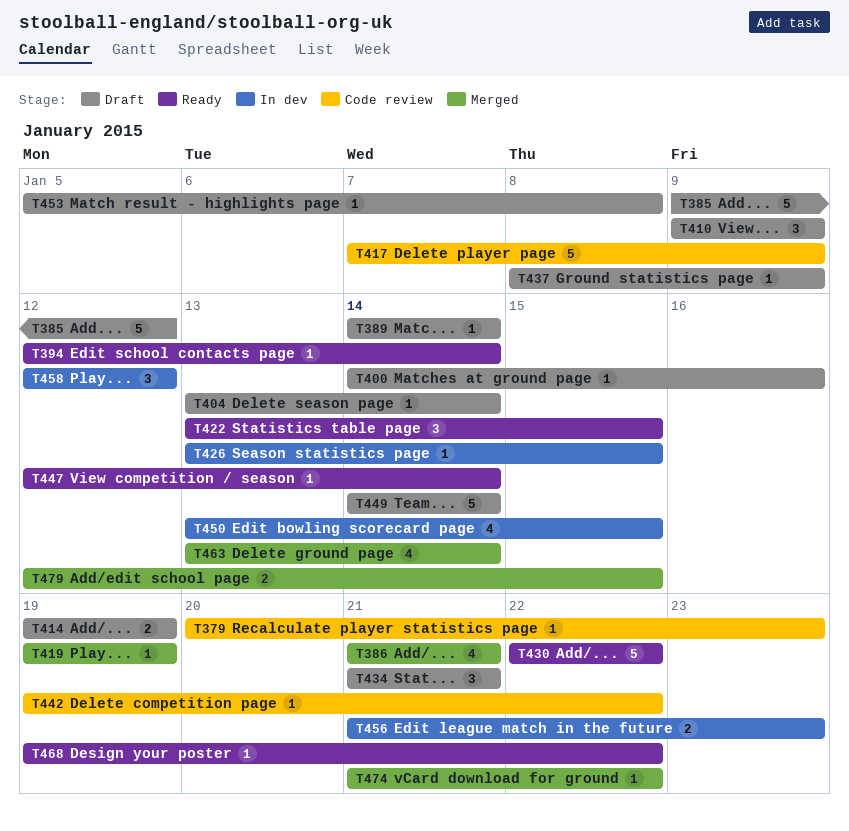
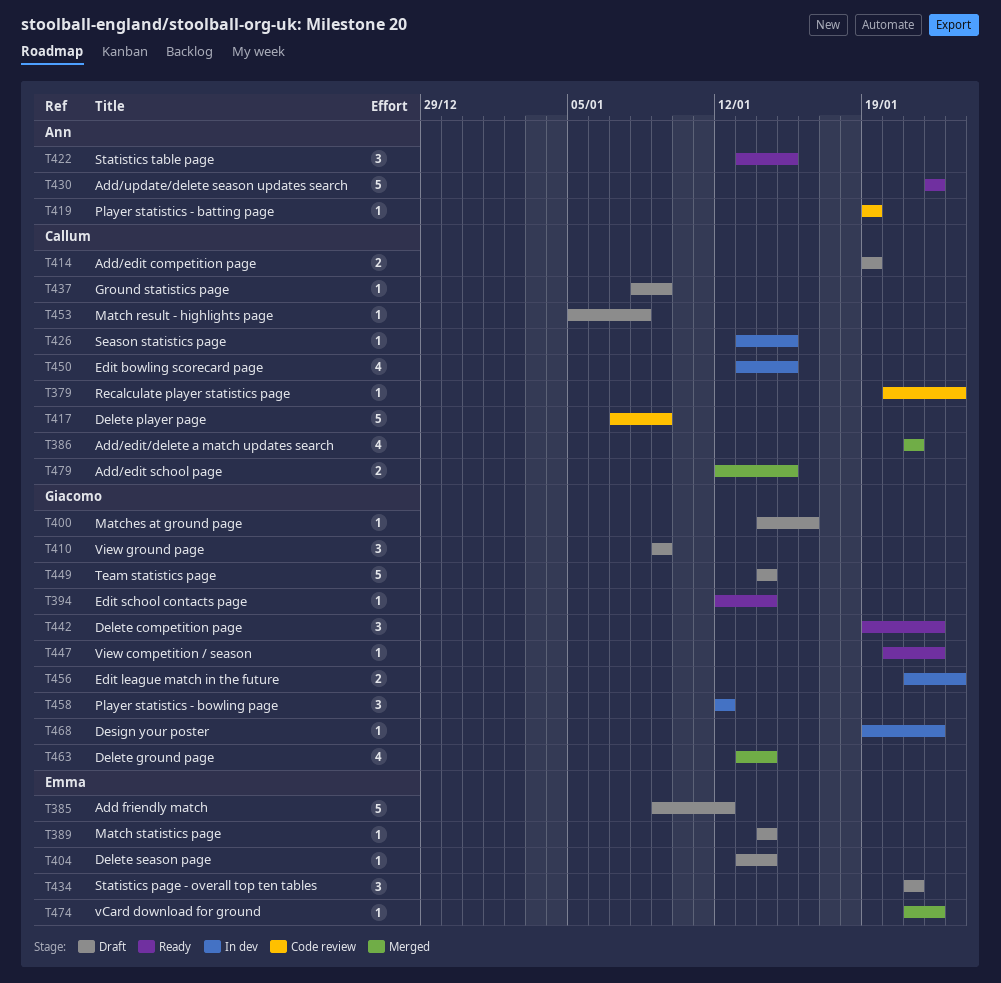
T419, status: Merged -> Code review
T442, status: Code review -> Ready
T442, estimate: 1 -> 3
T447, start: Jan 12 -> Jan 20
T447, due: Jan 14 -> Jan 22
T468, status: Ready -> In dev

